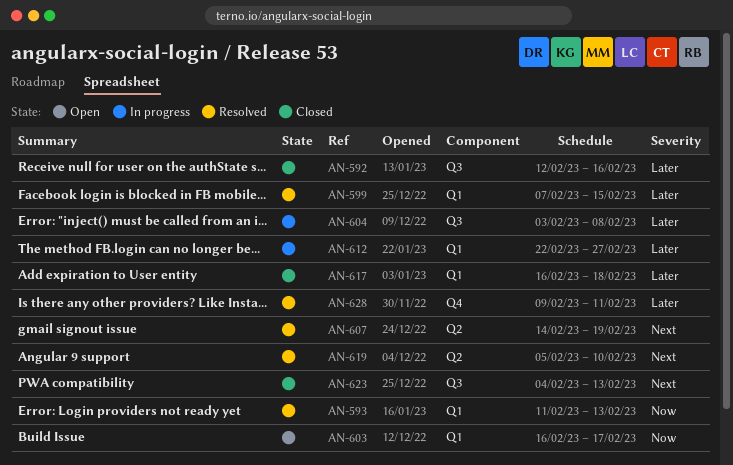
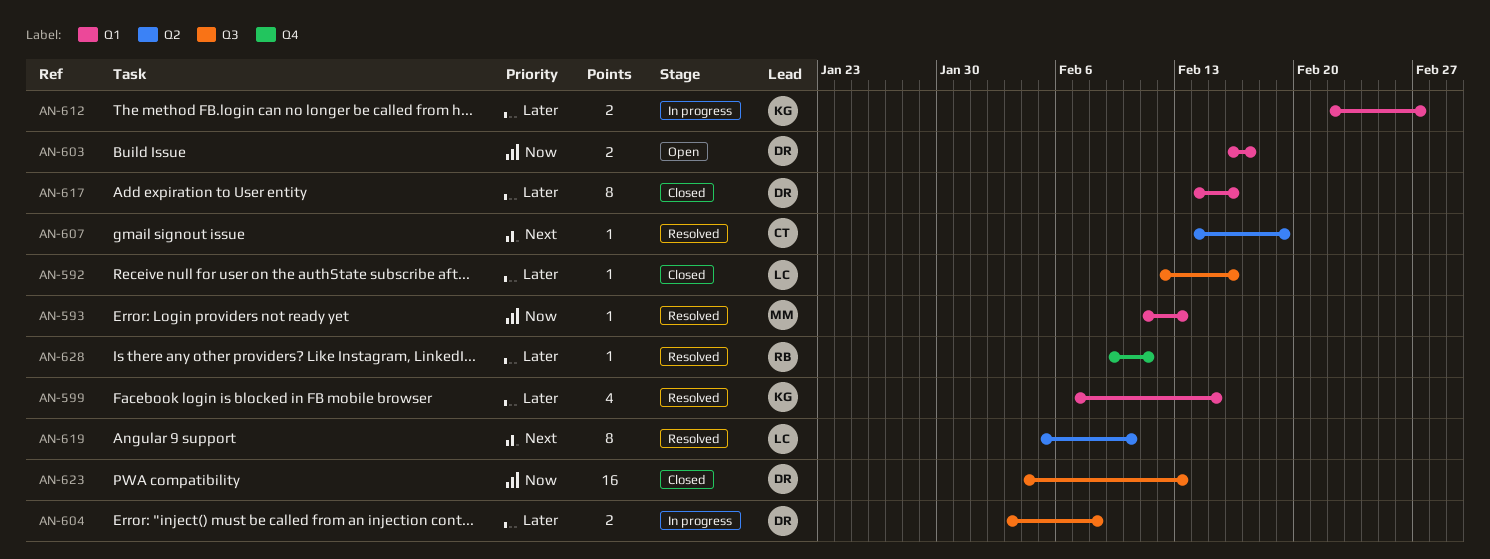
AN-617, start: Feb 16 -> Feb 14
AN-617, due: Feb 18 -> Feb 16
AN-623, priority: Next -> Now

